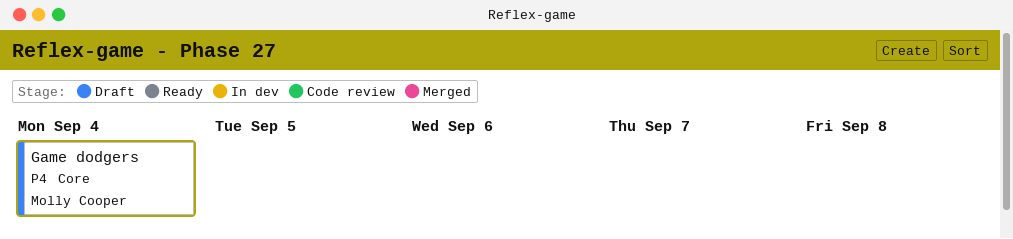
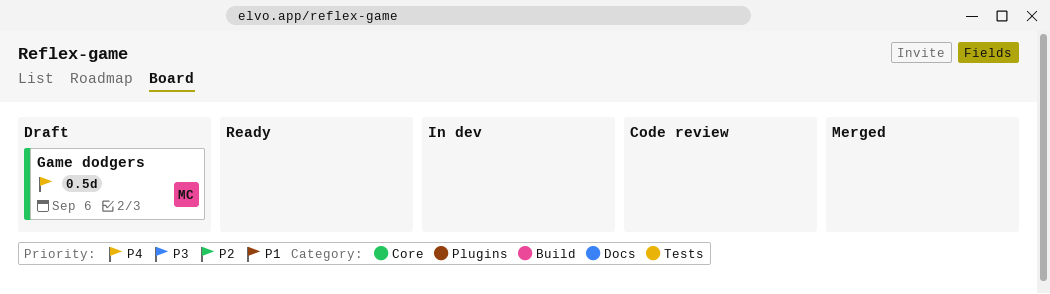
Game dodgers, due: Sep 4 -> Sep 6

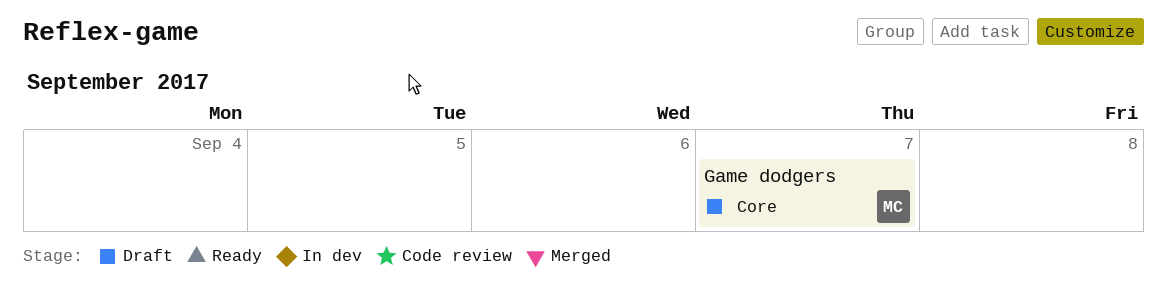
Game dodgers, due: Sep 6 -> Sep 7

